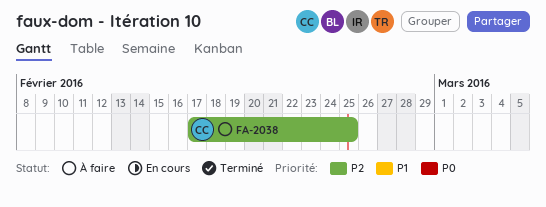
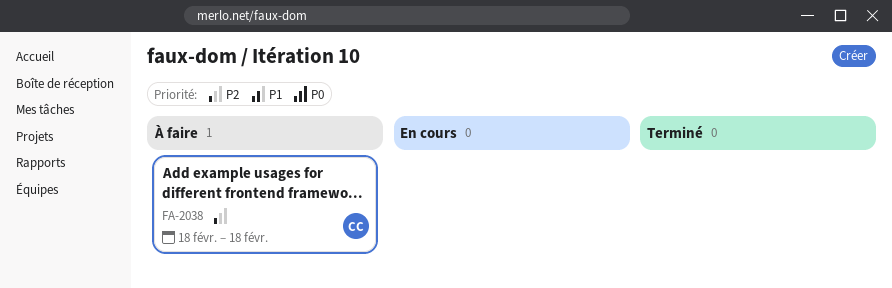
FA-2038, start: Feb 17 -> Feb 18
FA-2038, due: Feb 25 -> Feb 18

